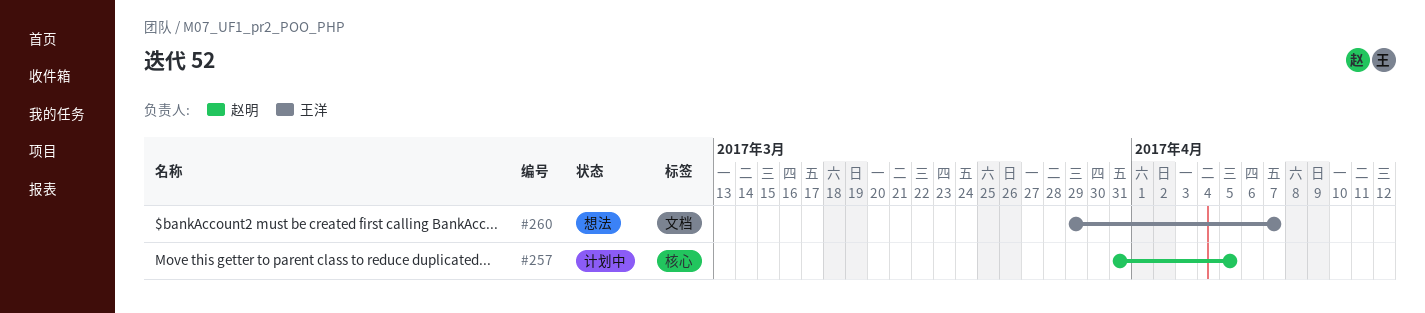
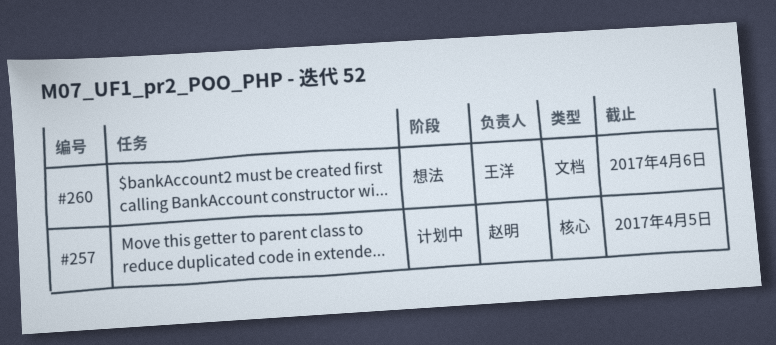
#260, due: Apr 7 -> Apr 6

